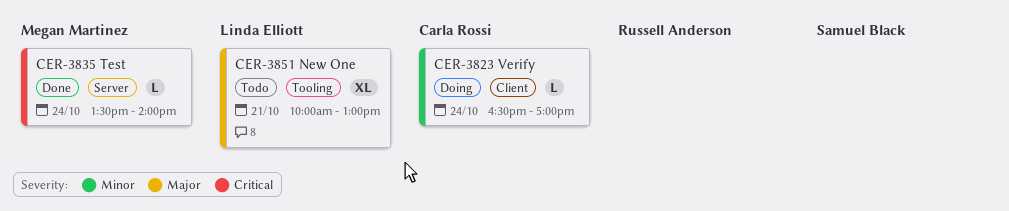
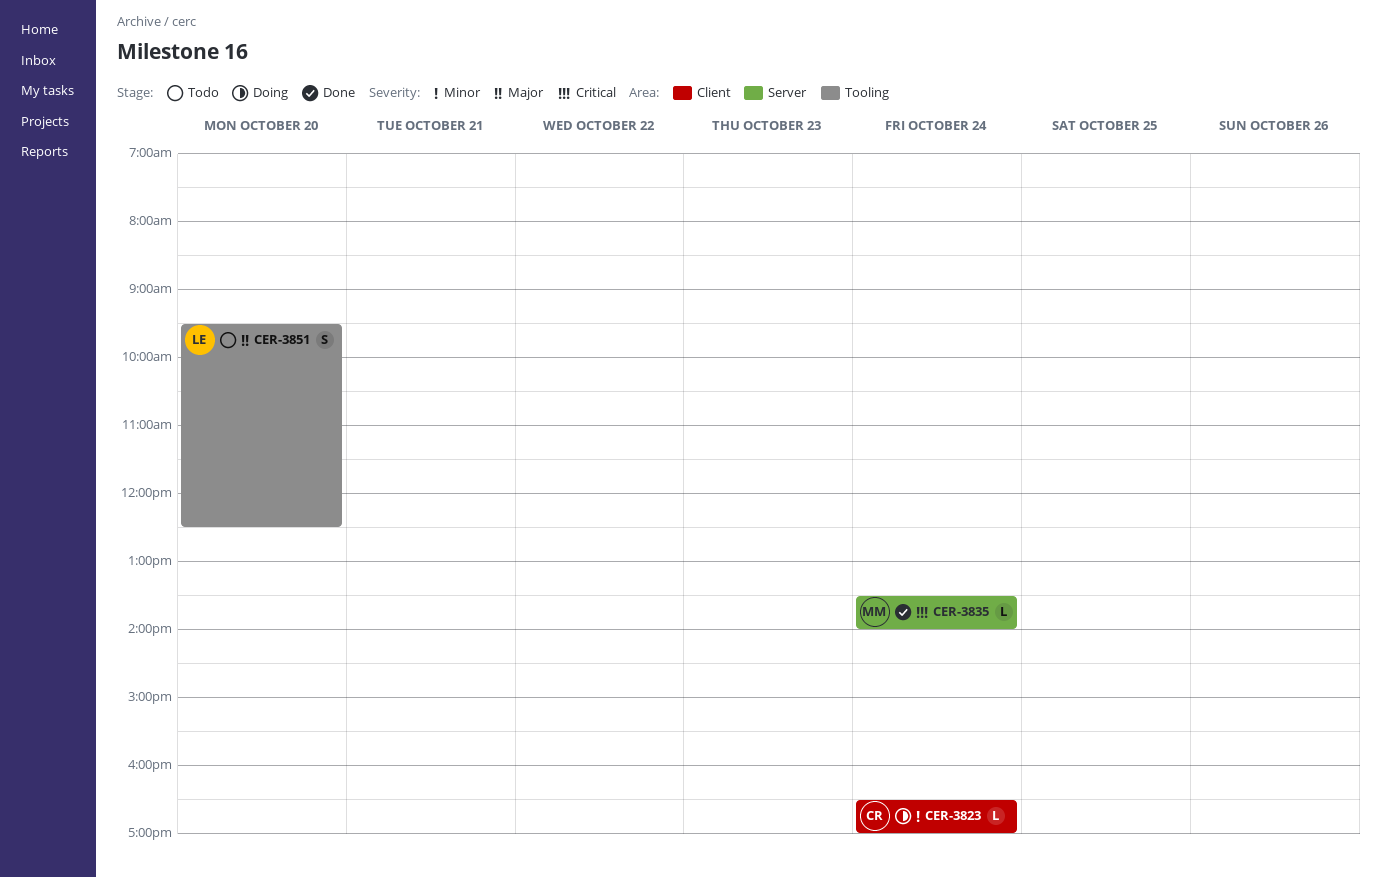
CER-3851, estimate: XL -> S
CER-3851, day: Oct 21 -> Oct 20
CER-3851, begins: 10:00 -> 09:30
CER-3851, ends: 13:00 -> 12:30

